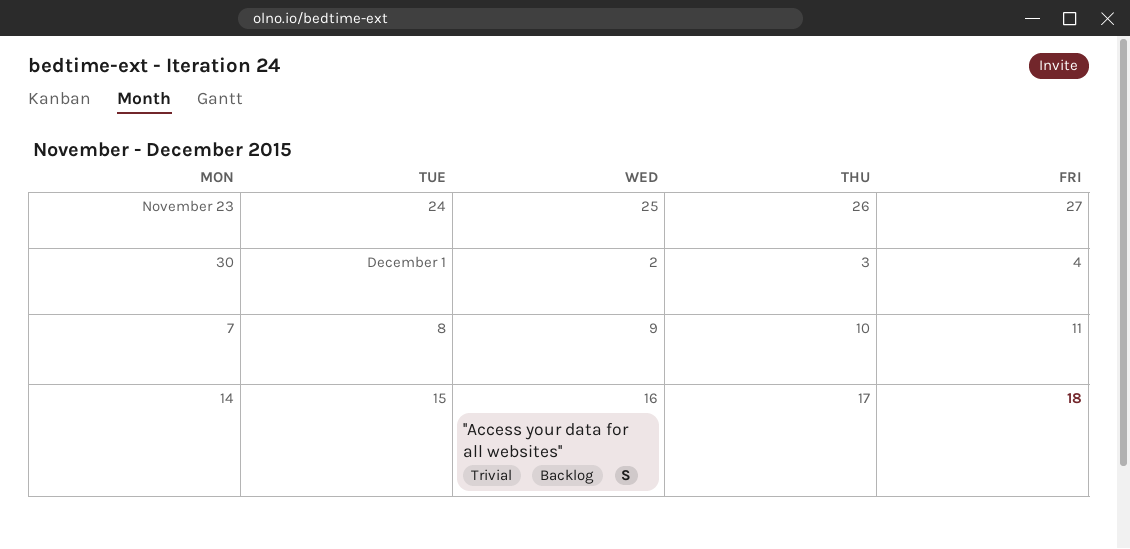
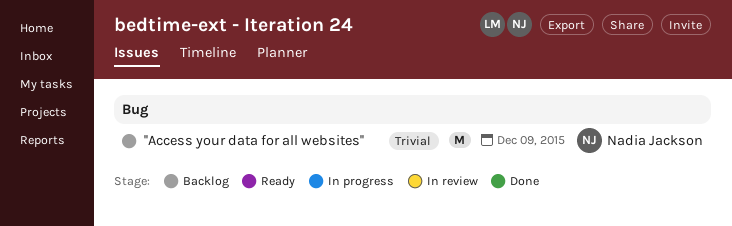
''Access your data for all websites'', estimate: S -> M
''Access your data for all websites'', due: Dec 16 -> Dec 9

